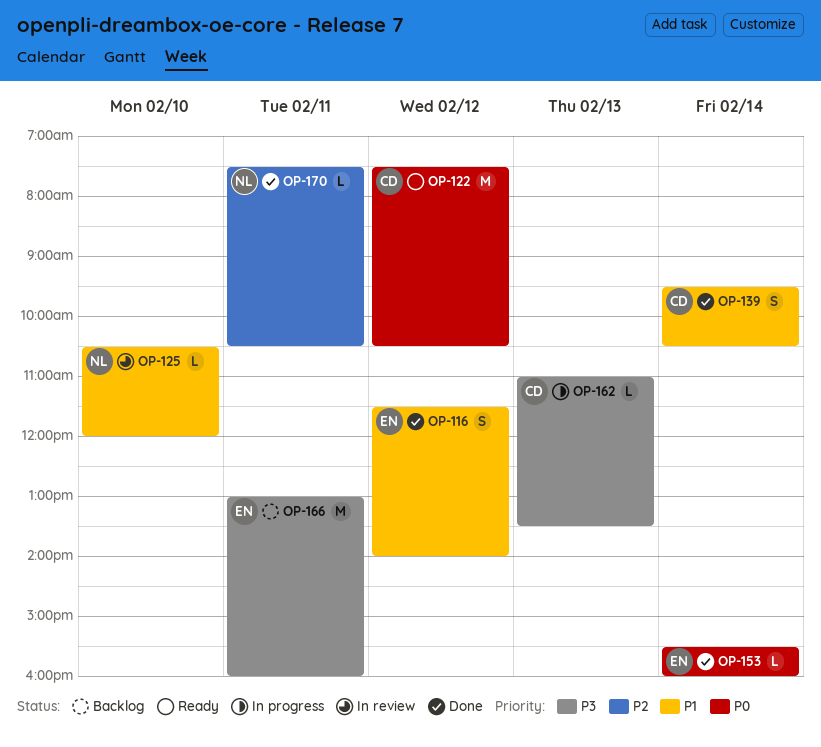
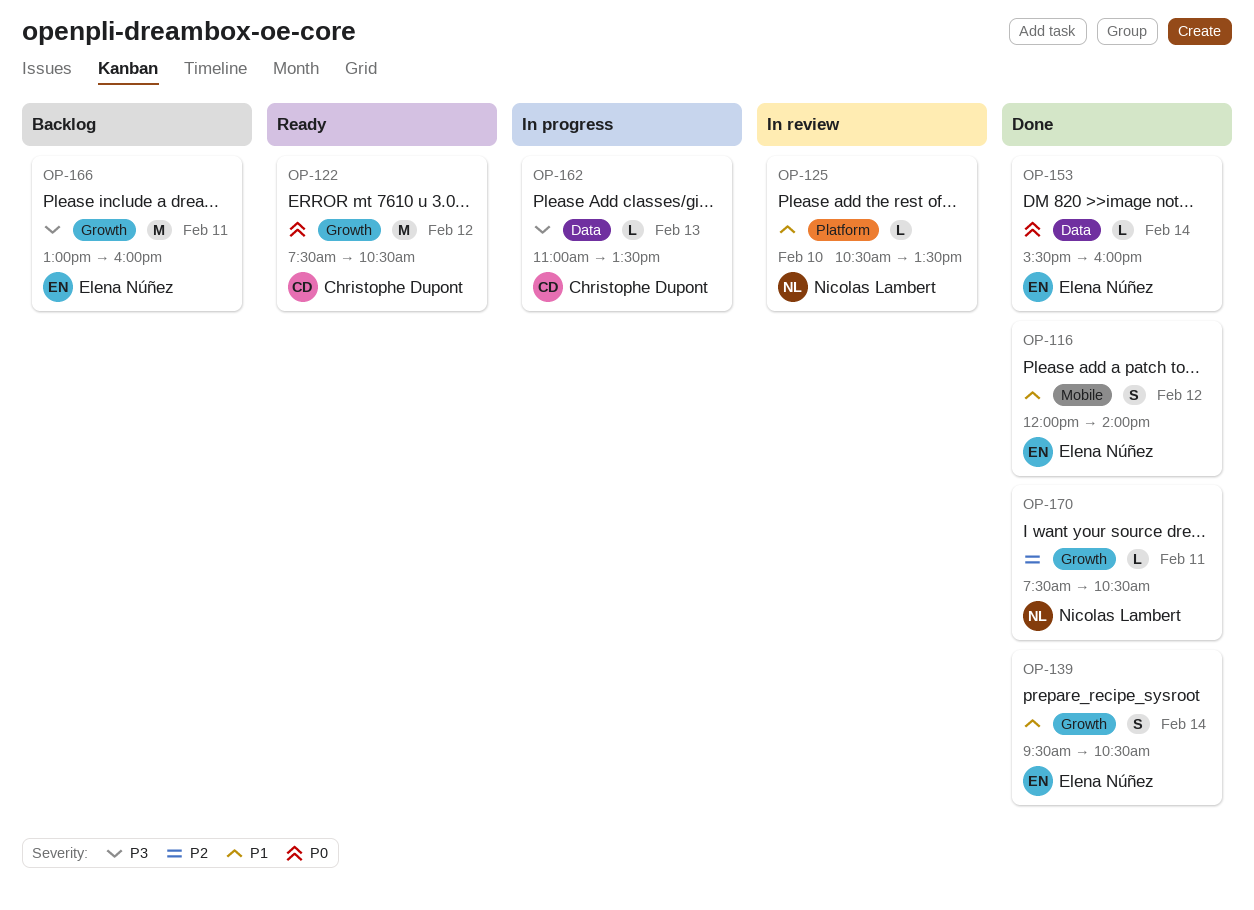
OP-116, begins: 11:30 -> 12:00
OP-125, ends: 12:00 -> 13:30
OP-139, owner: Christophe Dupont -> Elena Núñez

